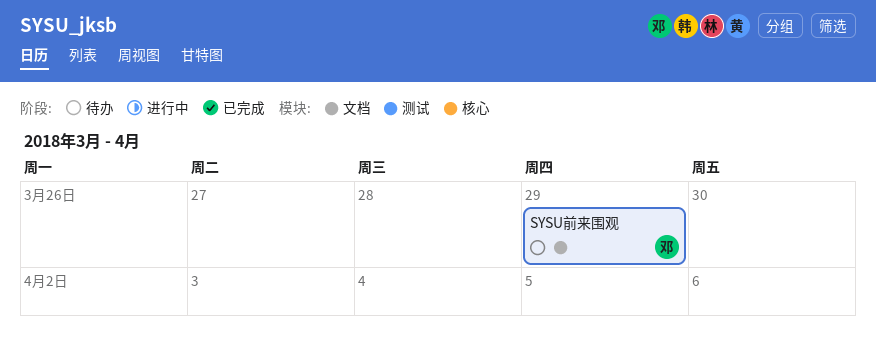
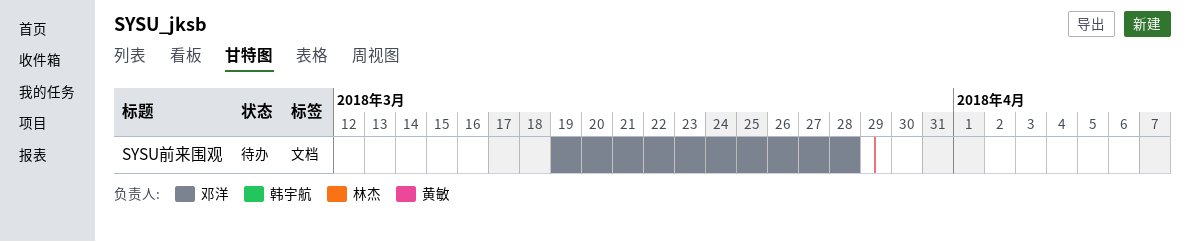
SYSU前来围观, due: Mar 29 -> Mar 28

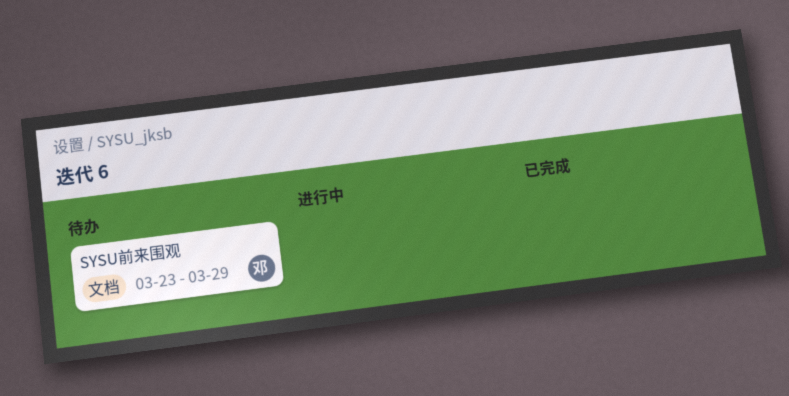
SYSU前来围观, start: Mar 19 -> Mar 23
SYSU前来围观, due: Mar 28 -> Mar 29

